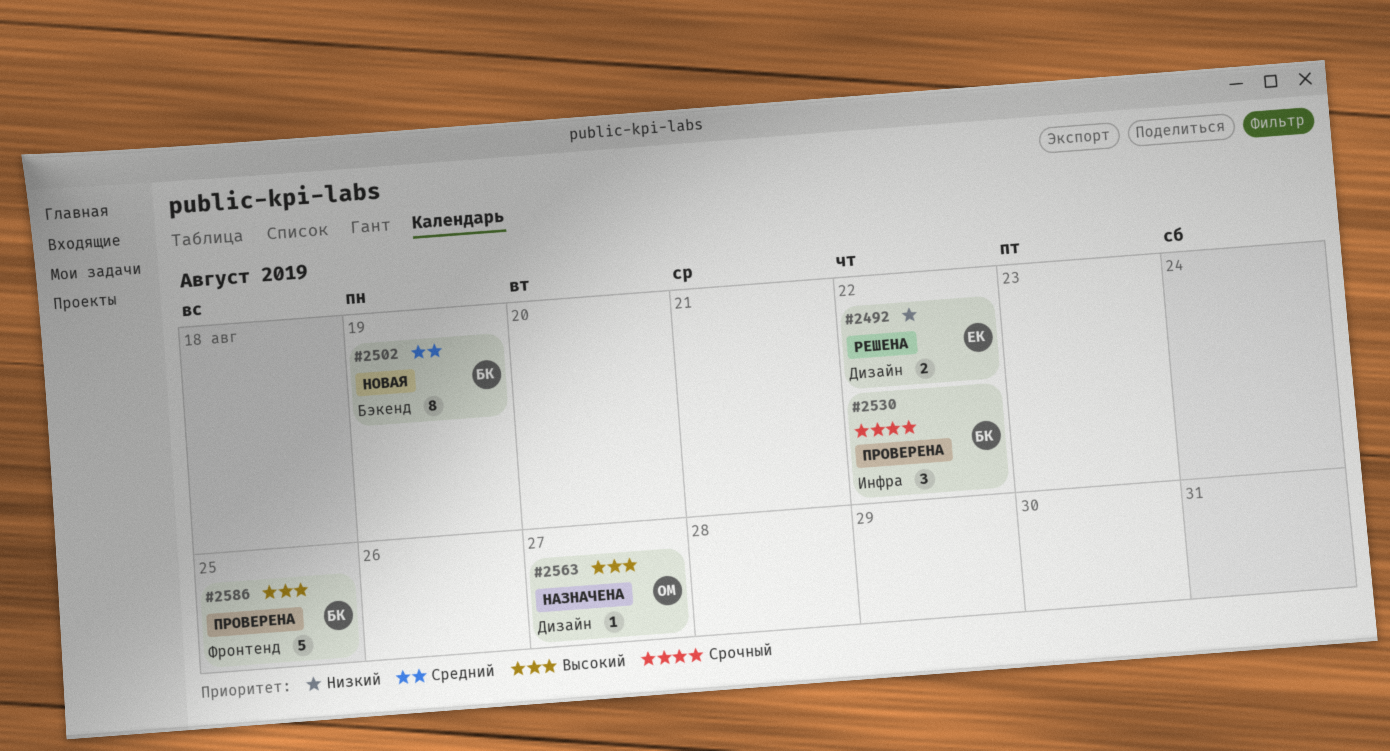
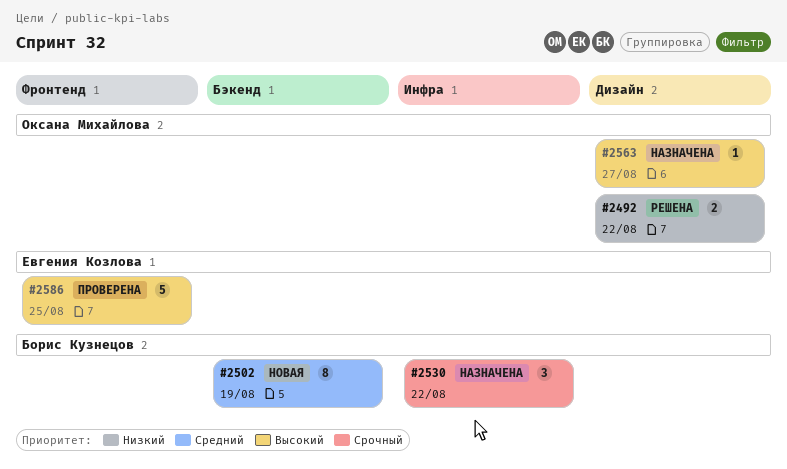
#2492, owner: Евгения Козлова -> Оксана Михайлова
#2530, status: Проверена -> Назначена
#2586, owner: Борис Кузнецов -> Евгения Козлова

